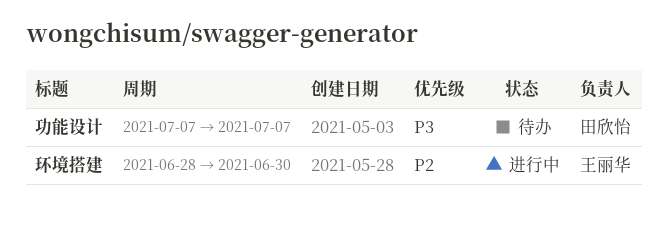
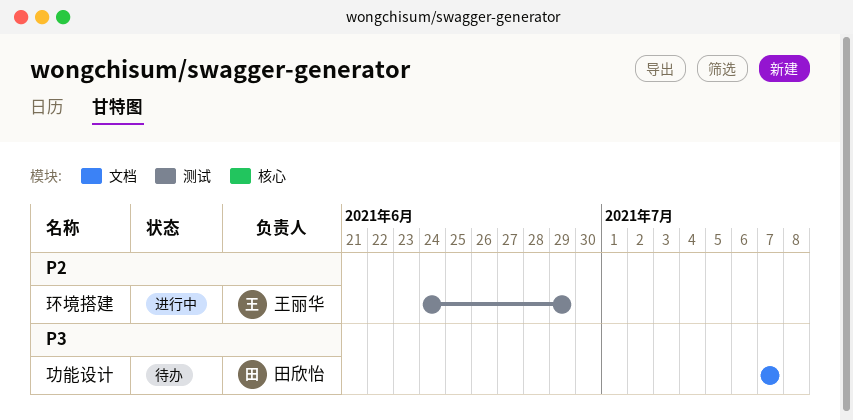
环境搭建, start: Jun 28 -> Jun 24
环境搭建, due: Jun 30 -> Jun 29

